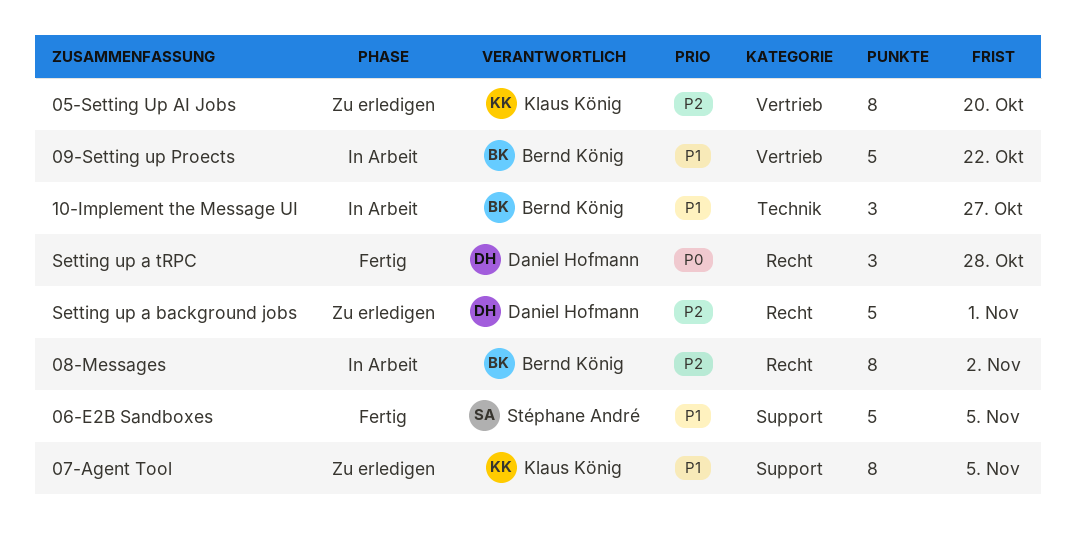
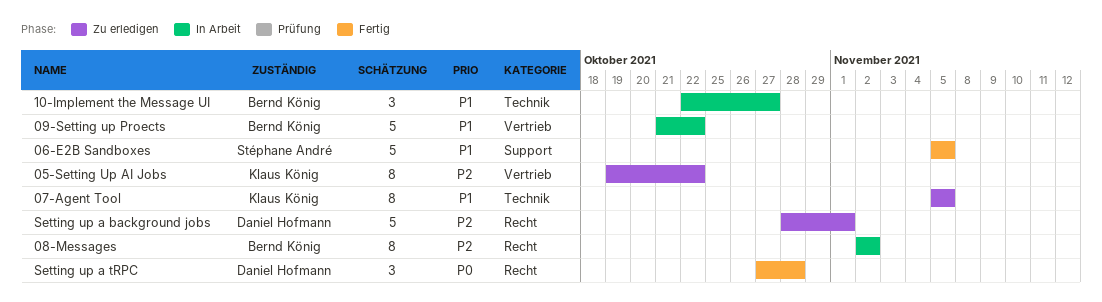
05-Setting Up AI Jobs, due: Oct 20 -> Oct 22
07-Agent Tool, label: Support -> Technik

